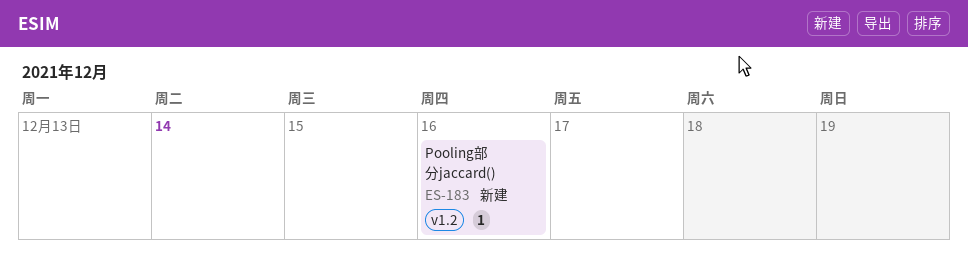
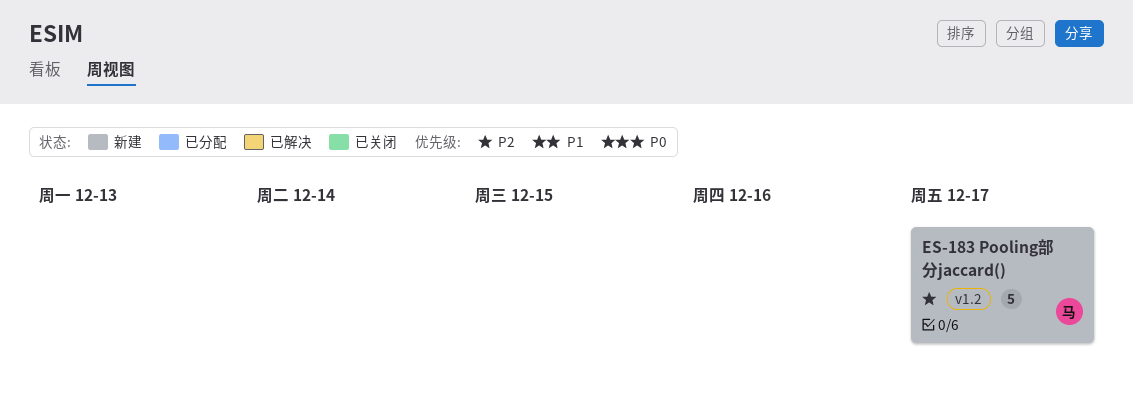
ES-183, estimate: 1 -> 5
ES-183, due: Dec 16 -> Dec 17

